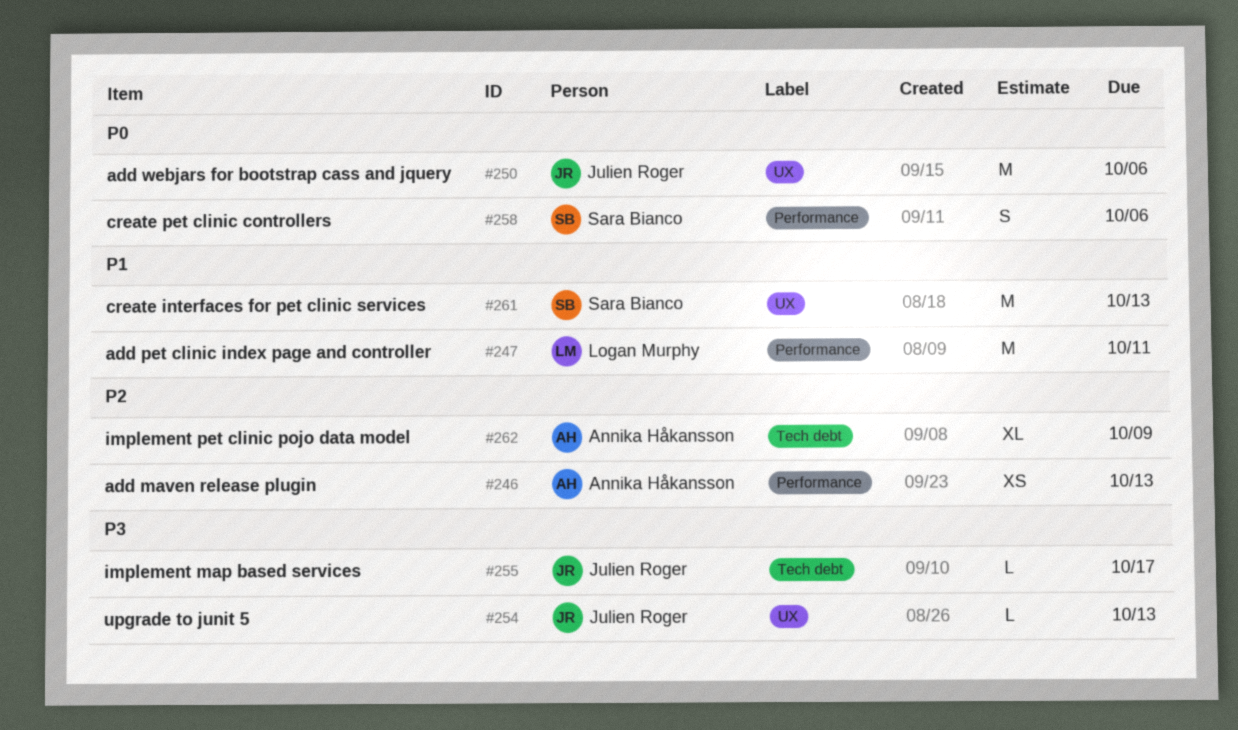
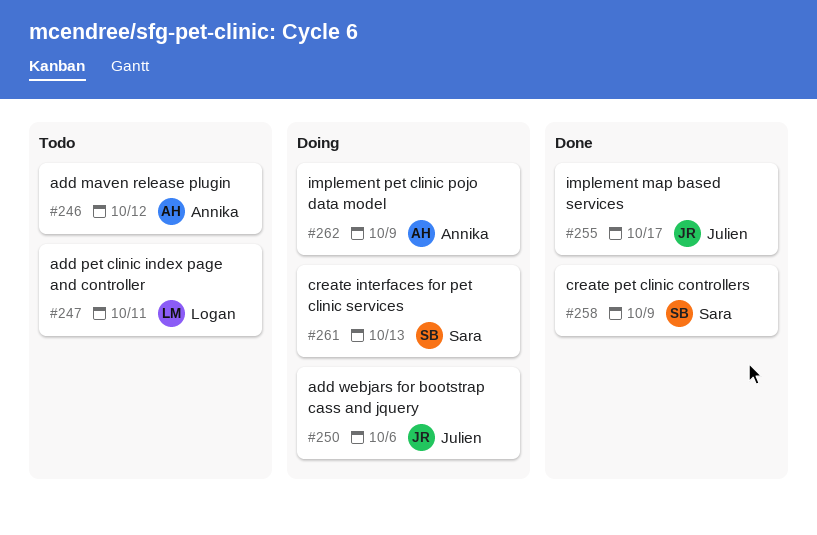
#246, due: Oct 13 -> Oct 12
#254: present -> none
#258, due: Oct 6 -> Oct 9

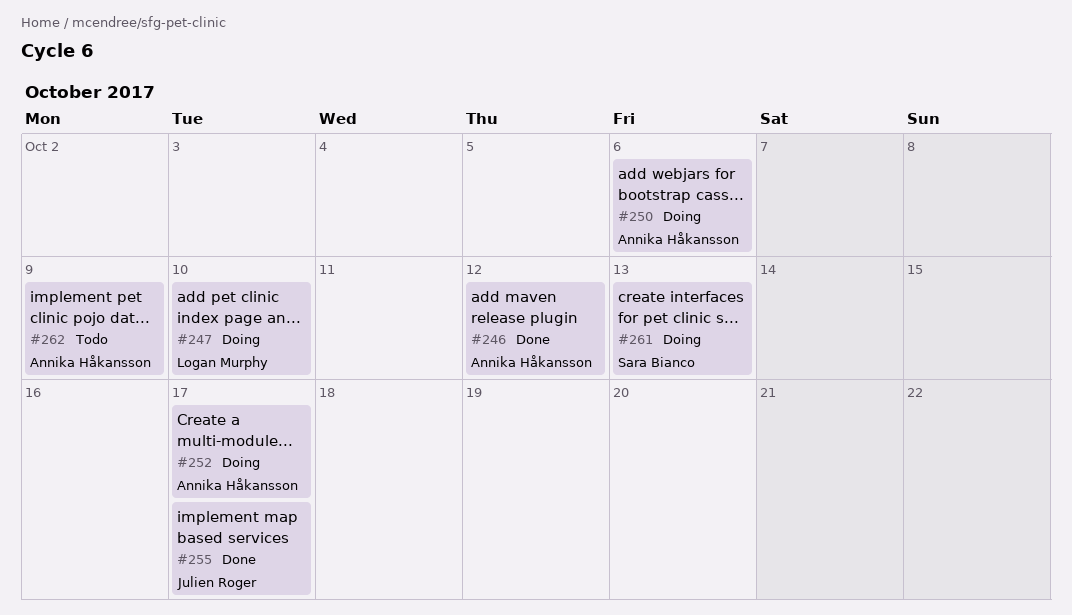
#246, status: Todo -> Done
#247, status: Todo -> Doing
#247, due: Oct 11 -> Oct 10
#250, owner: Julien Roger -> Annika Håkansson
#252: none -> present
#258: present -> none
#262, status: Doing -> Todo

